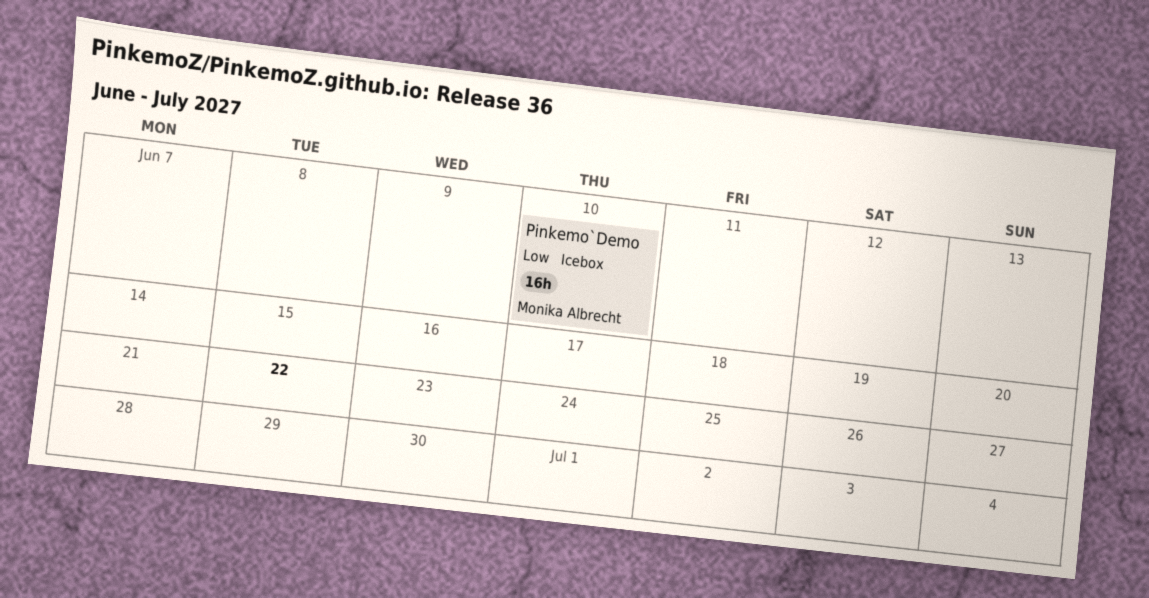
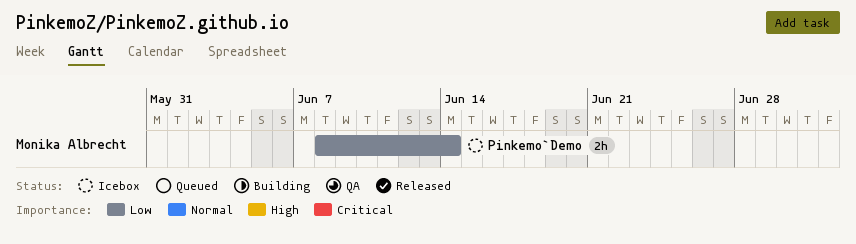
Pinkemo`Demo, estimate: 16h -> 2h
Pinkemo`Demo, due: Jun 10 -> Jun 14

